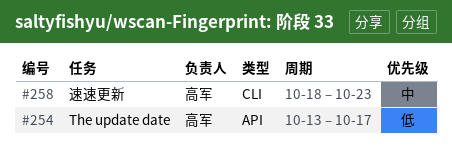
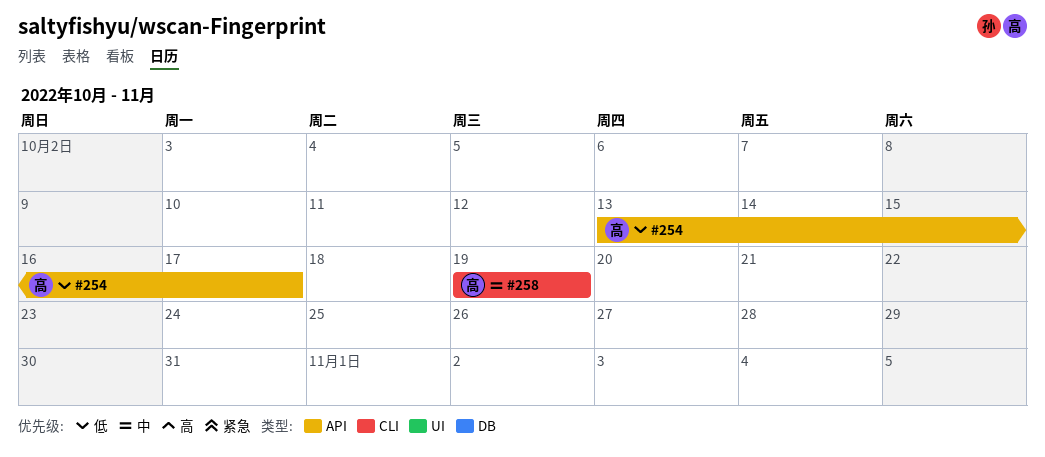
#258, start: Oct 18 -> Oct 19
#258, due: Oct 23 -> Oct 19

